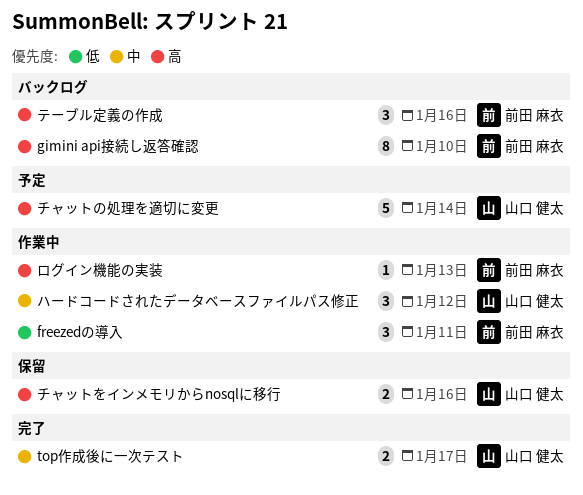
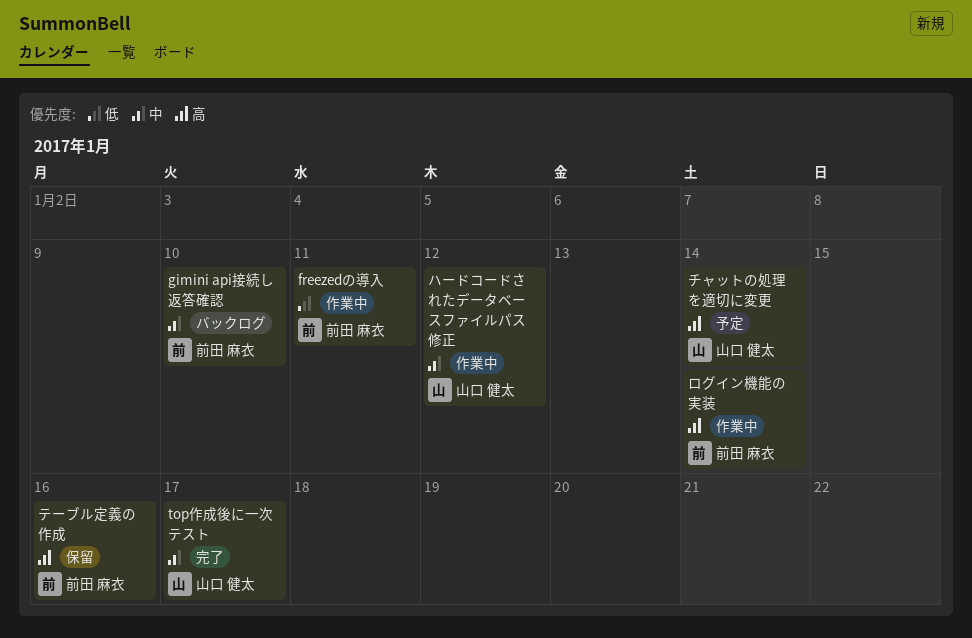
gimini api接続し返答確認, priority: 高 -> 中
チャットをインメモリからnosqlに移行: present -> none
テーブル定義の作成, status: バックログ -> 保留
ログイン機能の実装, due: Jan 13 -> Jan 14

